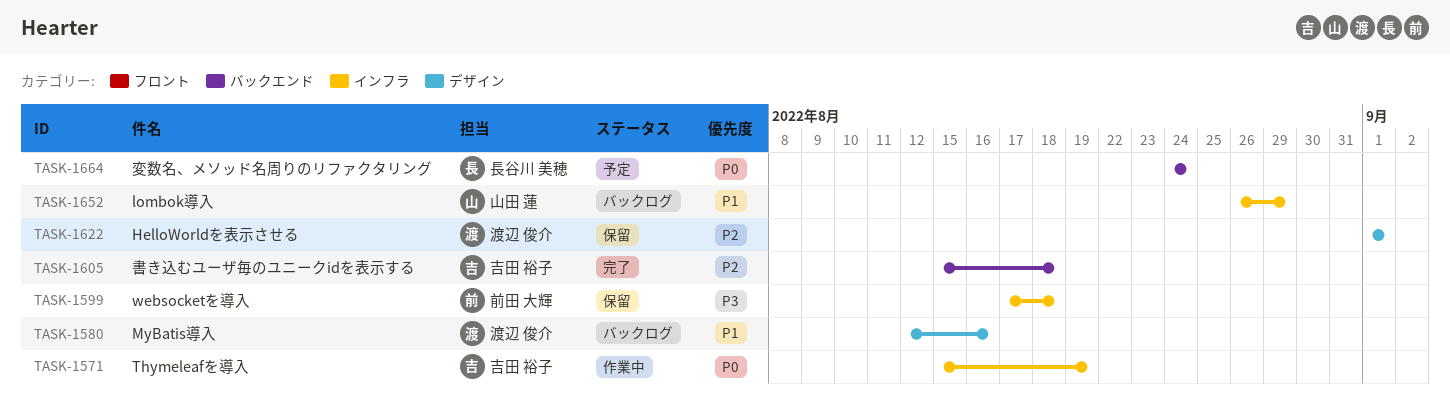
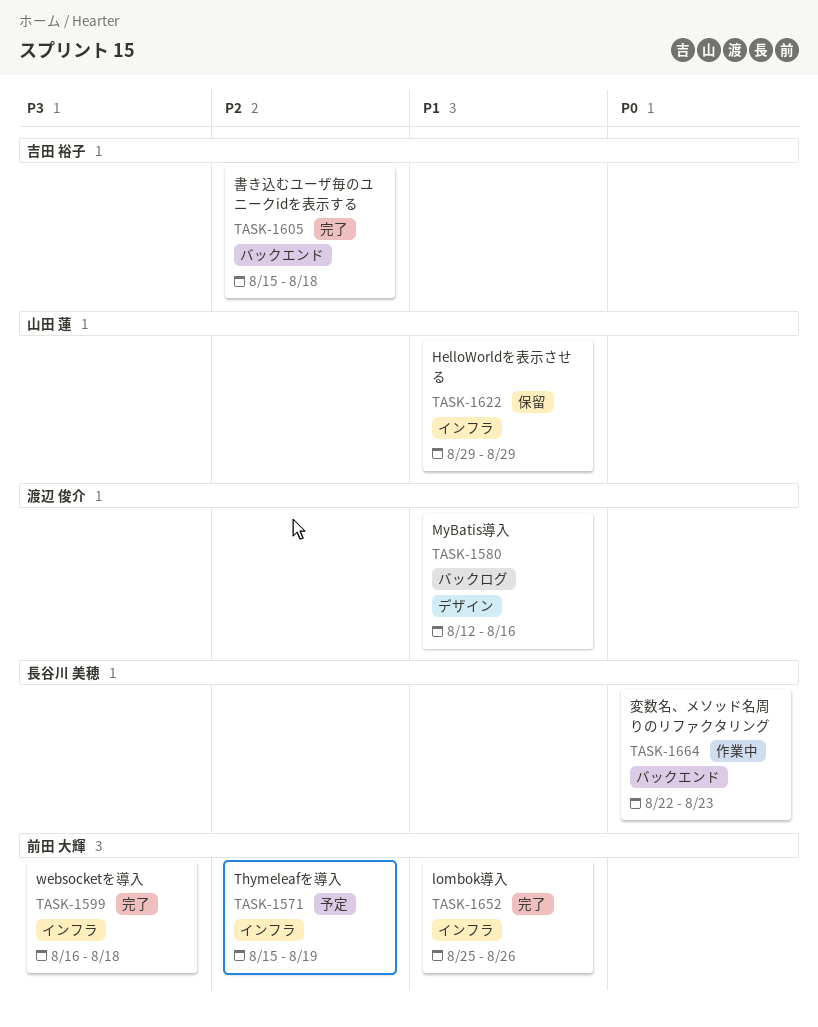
TASK-1571, status: 作業中 -> 予定
TASK-1571, owner: 吉田 裕子 -> 前田 大輝
TASK-1571, priority: P0 -> P2
TASK-1599, status: 保留 -> 完了
TASK-1599, start: Aug 17 -> Aug 16
TASK-1622, owner: 渡辺 俊介 -> 山田 蓮
TASK-1622, priority: P2 -> P1
TASK-1622, label: デザイン -> インフラ
TASK-1622, start: Sep 1 -> Aug 29
TASK-1622, due: Sep 1 -> Aug 29
TASK-1652, status: バックログ -> 完了
TASK-1652, owner: 山田 蓮 -> 前田 大輝
TASK-1652, start: Aug 26 -> Aug 25
TASK-1652, due: Aug 29 -> Aug 26
TASK-1664, status: 予定 -> 作業中
TASK-1664, start: Aug 24 -> Aug 22
TASK-1664, due: Aug 24 -> Aug 23

